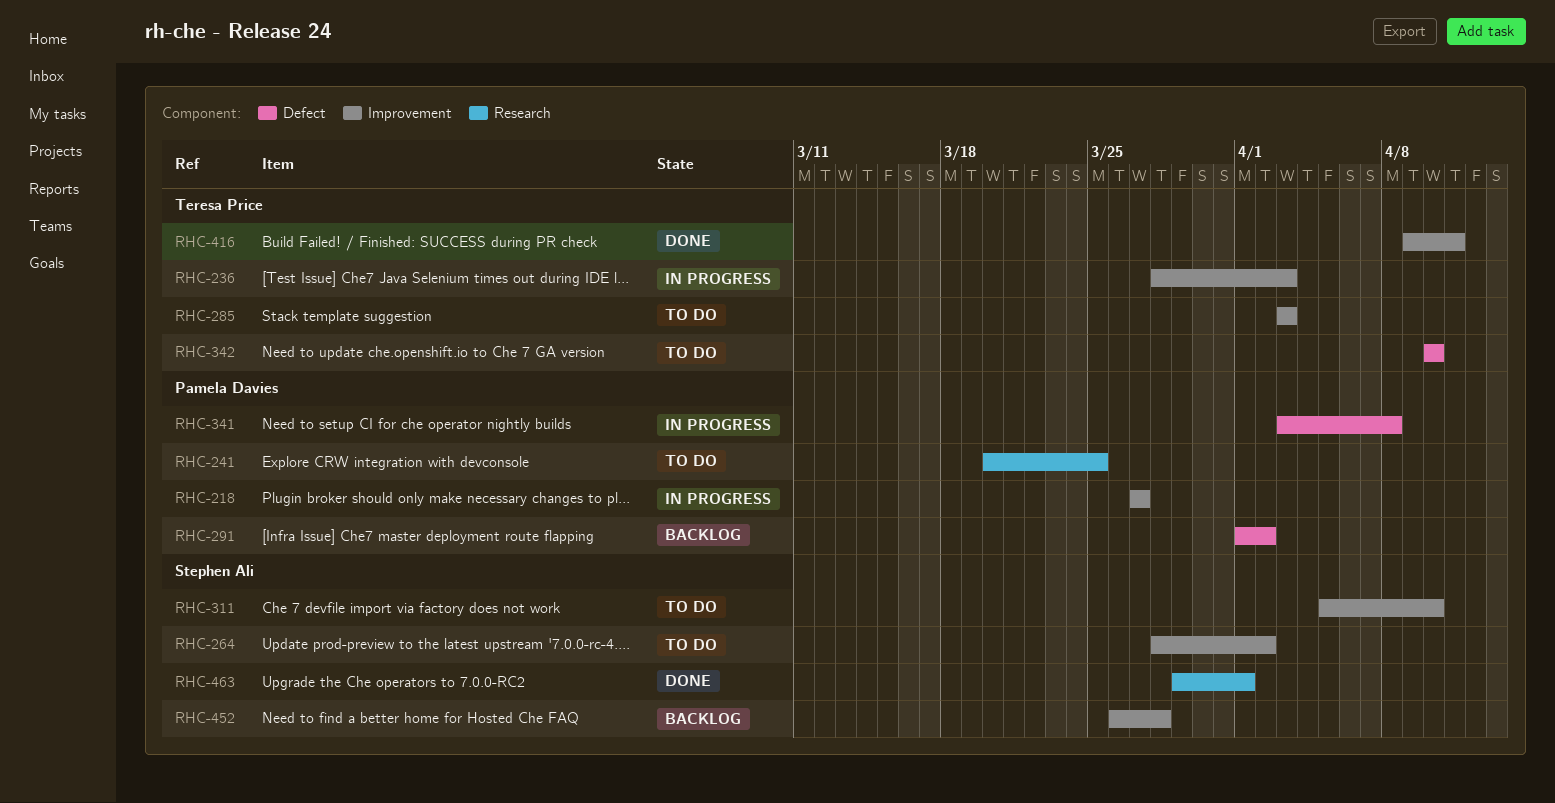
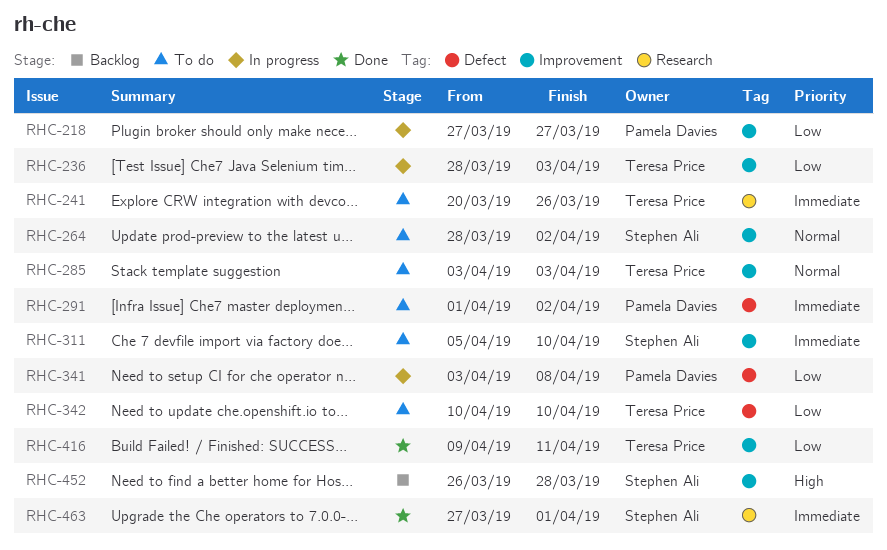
RHC-241, owner: Pamela Davies -> Teresa Price
RHC-241, due: Mar 25 -> Mar 26
RHC-291, status: Backlog -> To do
RHC-463, start: Mar 29 -> Mar 27

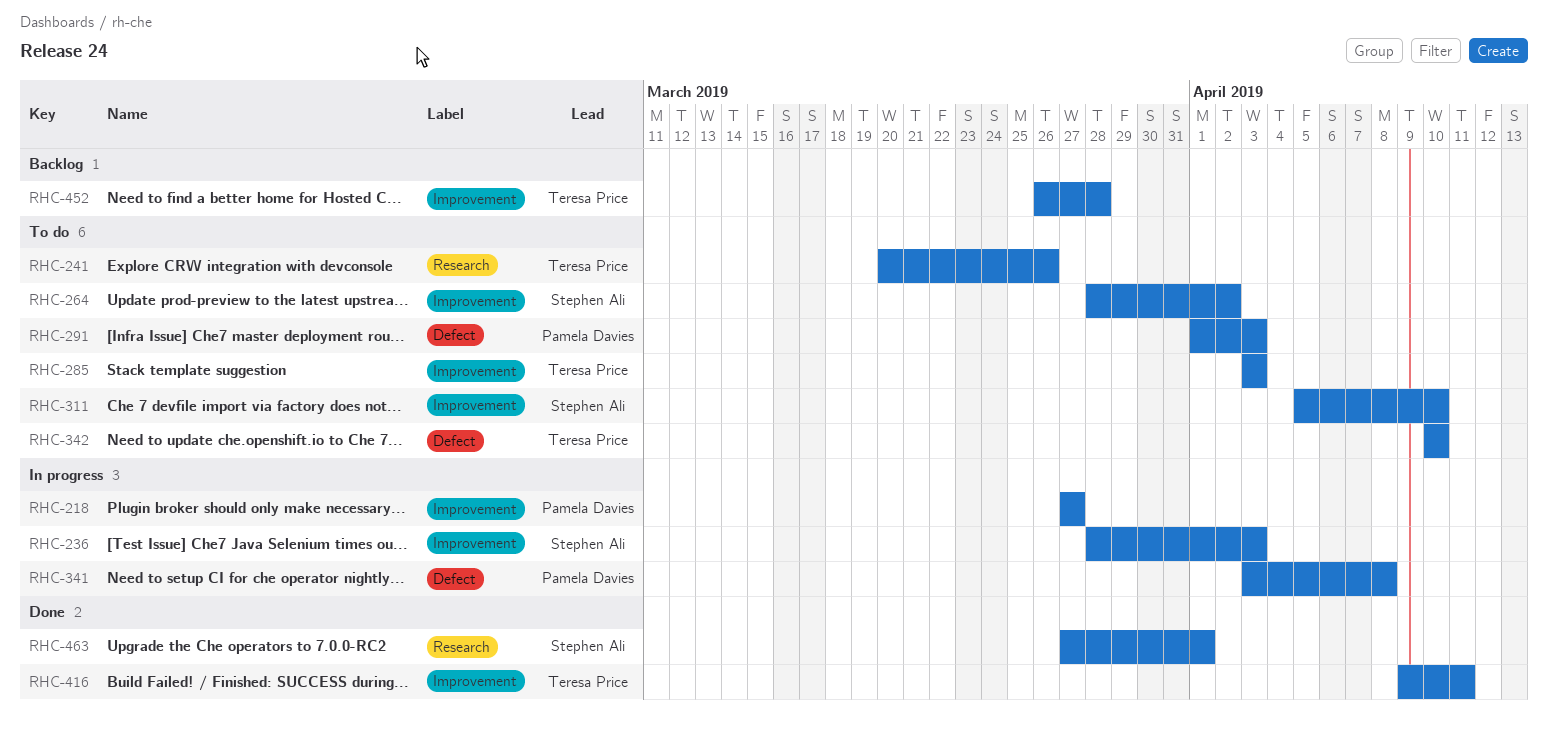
RHC-236, owner: Teresa Price -> Stephen Ali
RHC-291, due: Apr 2 -> Apr 3
RHC-452, owner: Stephen Ali -> Teresa Price

